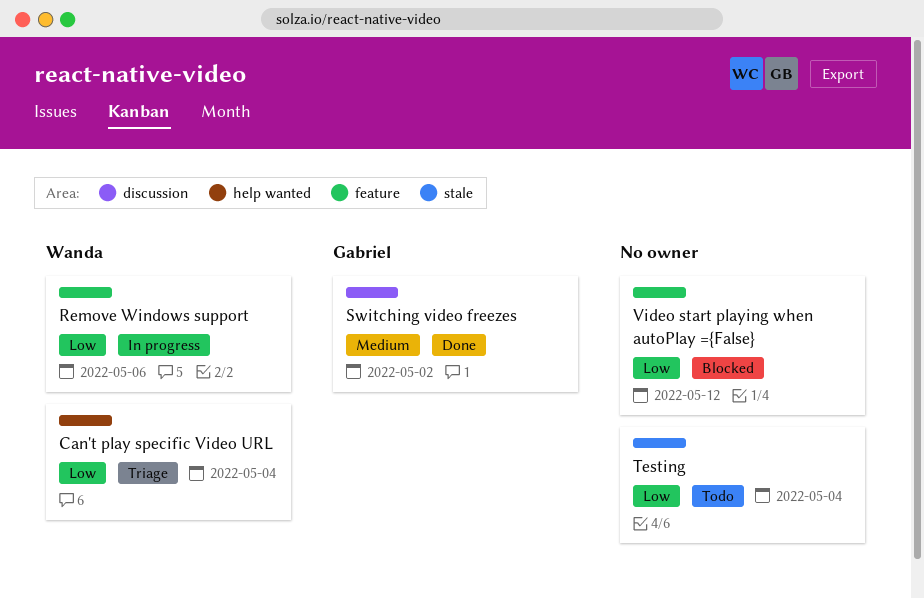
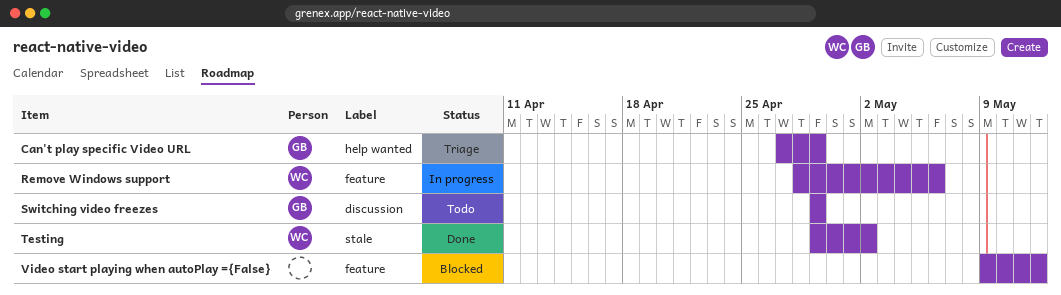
Can't play specific Video URL, owner: Wanda -> Gabriel
Can't play specific Video URL, due: May 4 -> Apr 29
Switching video freezes, status: Done -> Todo
Switching video freezes, due: May 2 -> Apr 29
Testing, status: Todo -> Done
Testing, owner: none -> Wanda
Testing, due: May 4 -> May 2

